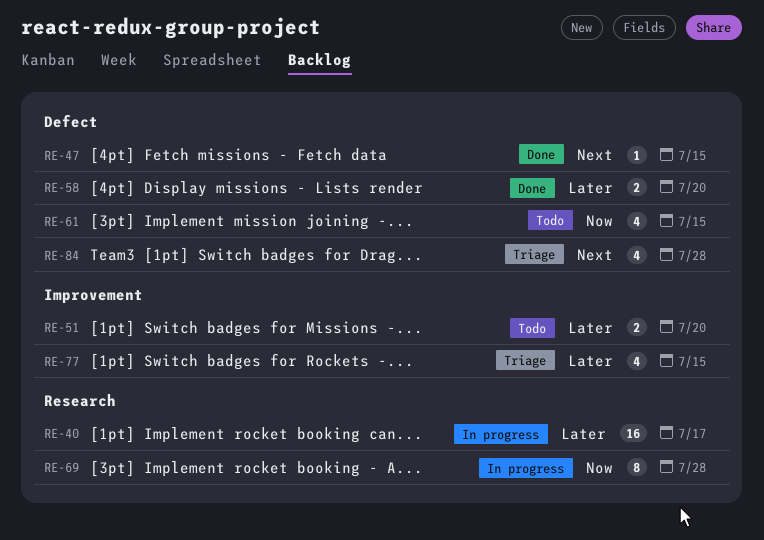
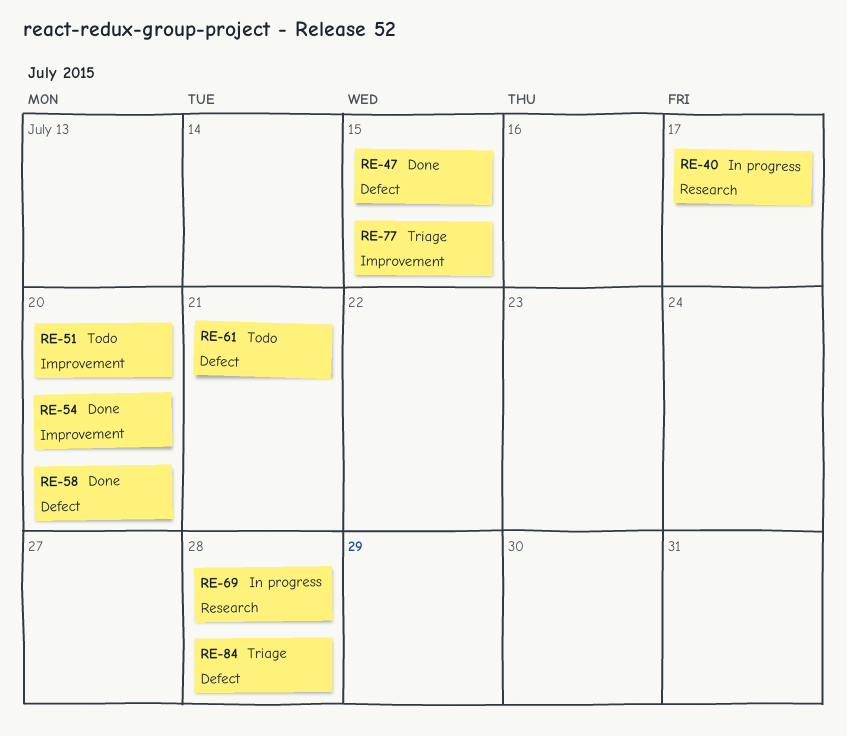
RE-54: none -> present
RE-61, due: Jul 15 -> Jul 21

